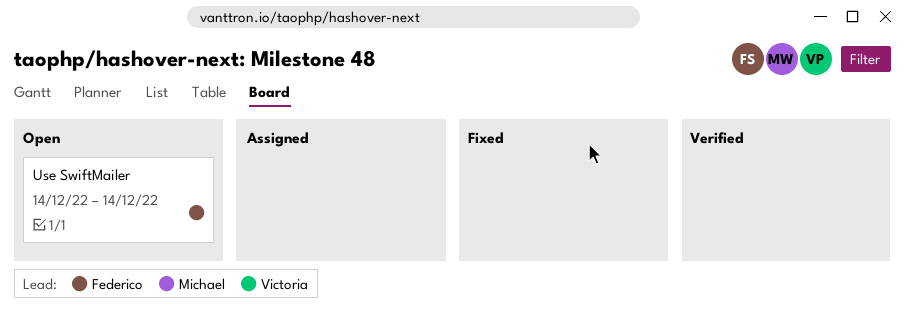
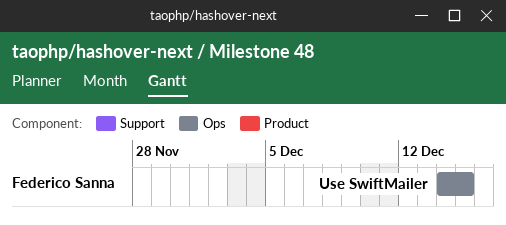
Use SwiftMailer, due: Dec 14 -> Dec 15

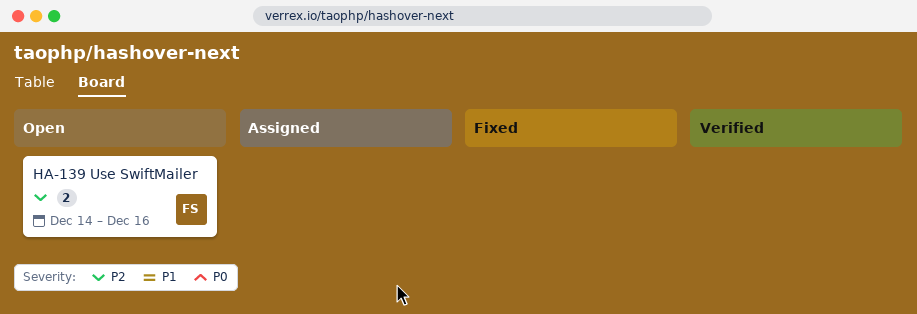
Use SwiftMailer, due: Dec 15 -> Dec 16

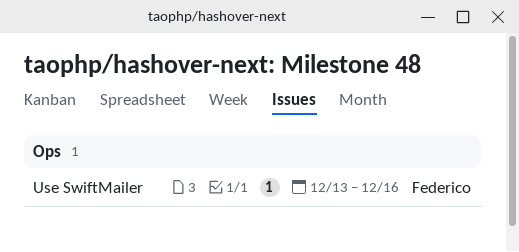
Use SwiftMailer, estimate: 2 -> 1
Use SwiftMailer, start: Dec 14 -> Dec 13

